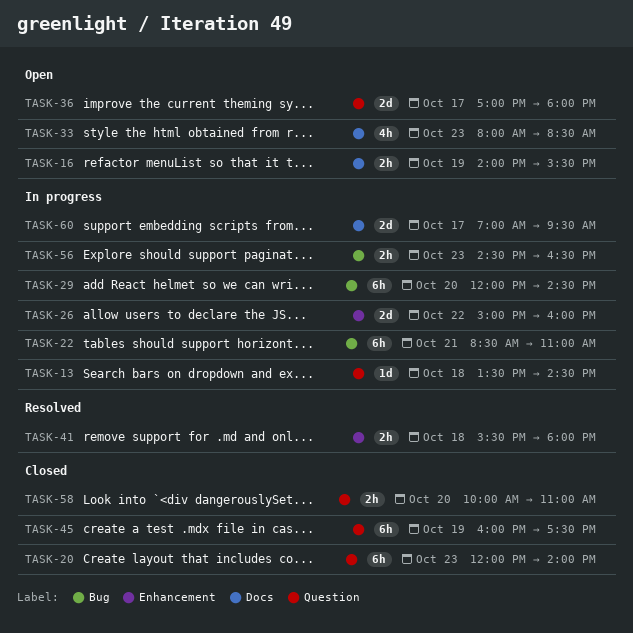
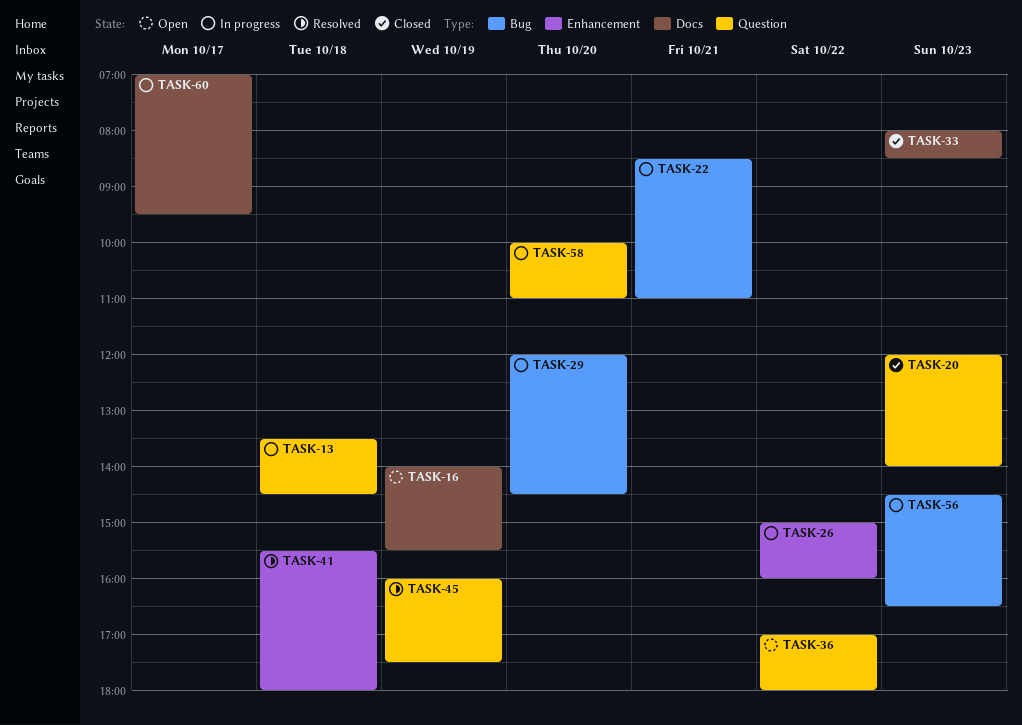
TASK-33, status: Open -> Closed
TASK-36, day: Oct 17 -> Oct 22
TASK-45, status: Closed -> Resolved
TASK-58, status: Closed -> In progress

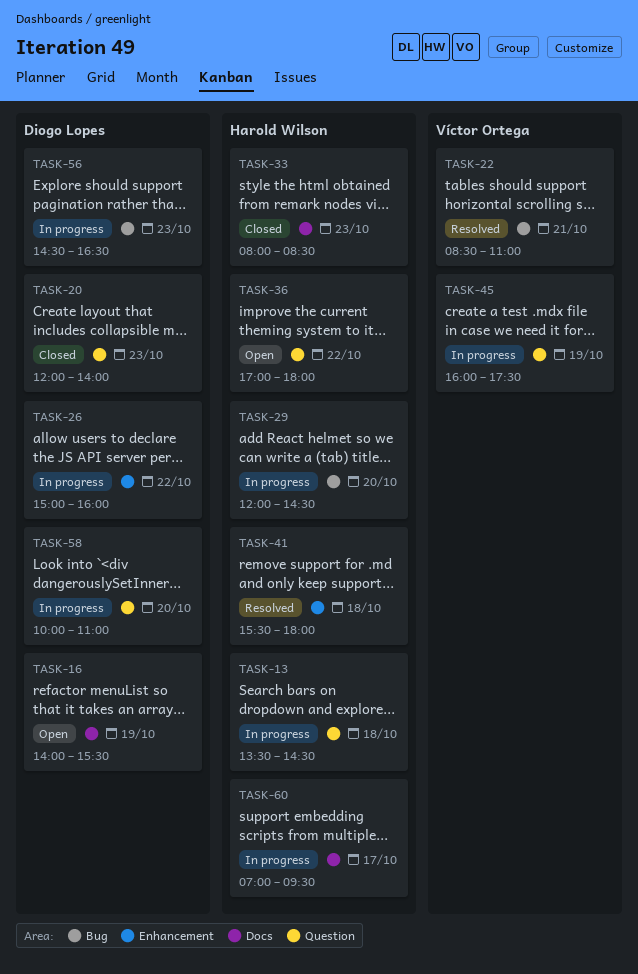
TASK-22, status: In progress -> Resolved
TASK-45, status: Resolved -> In progress

